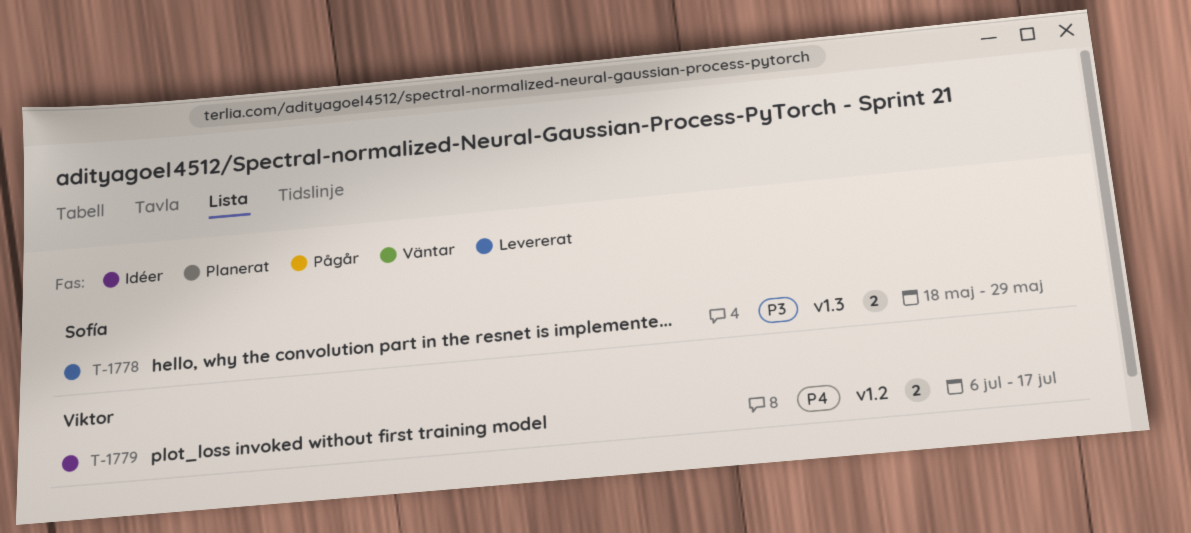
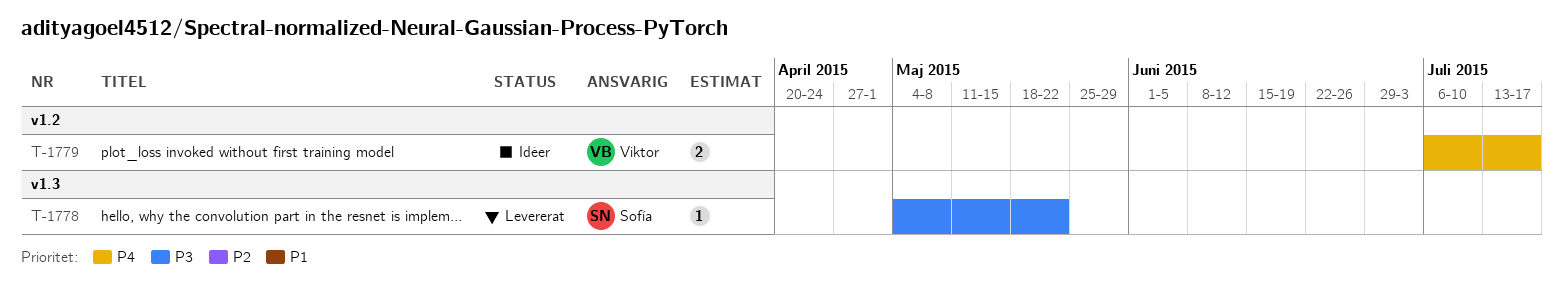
T-1778, estimate: 2 -> 1
T-1778, start: May 18 -> May 4
T-1778, due: May 29 -> May 22

